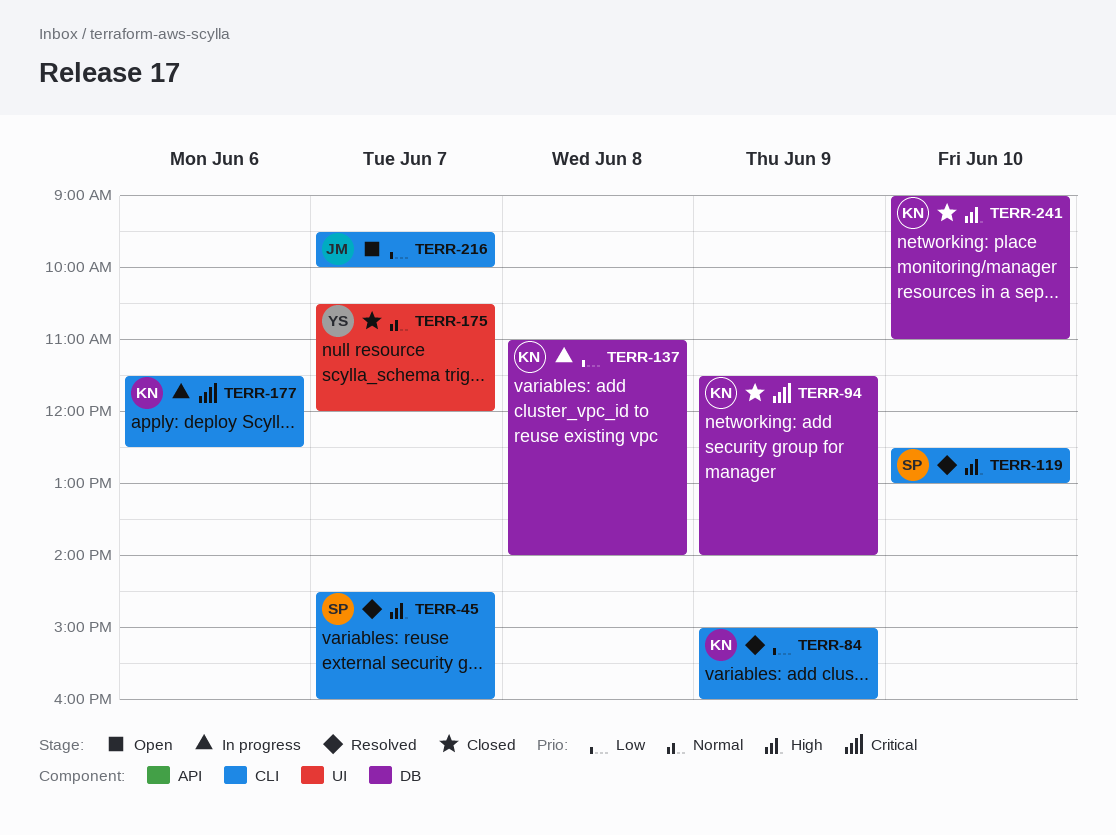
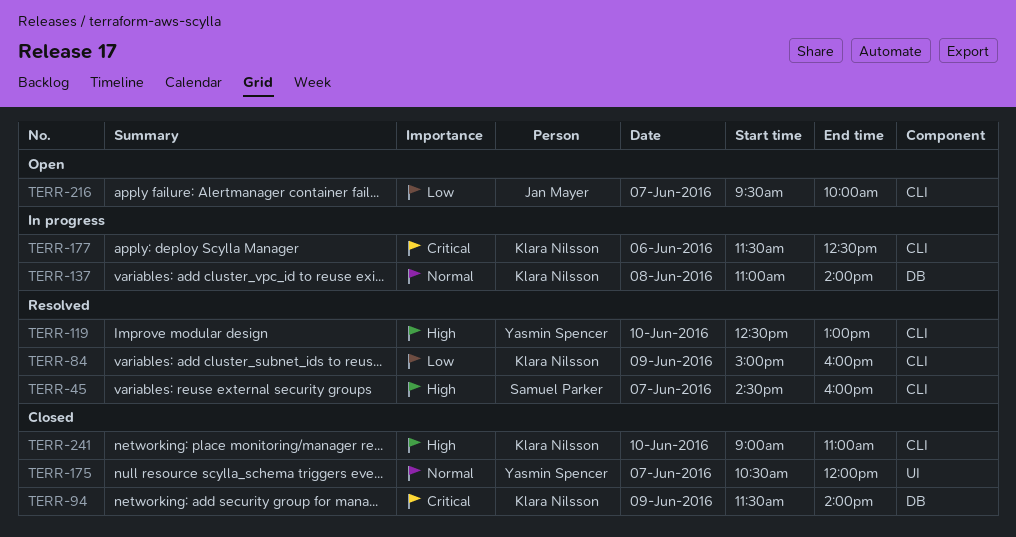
TERR-119, owner: Samuel Parker -> Yasmin Spencer
TERR-137, priority: Low -> Normal
TERR-241, label: DB -> CLI

